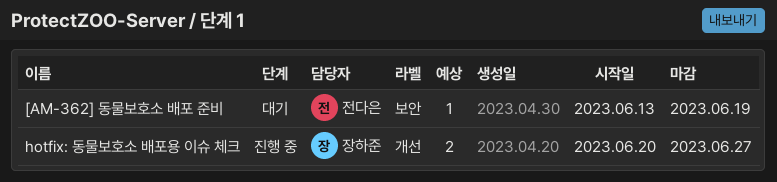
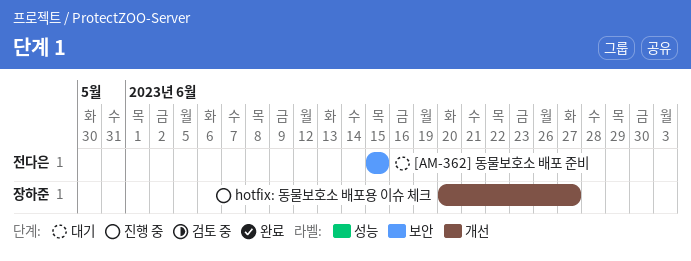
[AM-362] 동물보호소 배포 준비, start: Jun 13 -> Jun 15
[AM-362] 동물보호소 배포 준비, due: Jun 19 -> Jun 15

